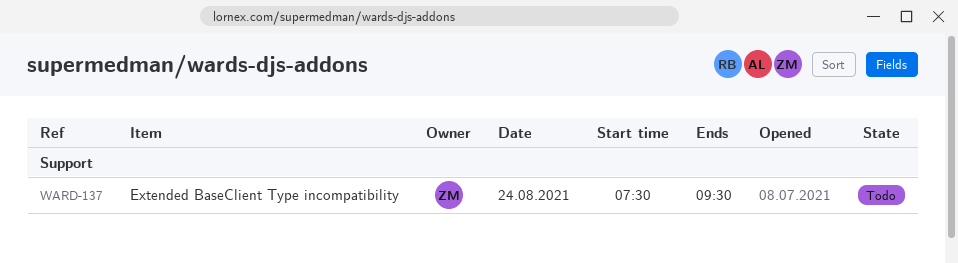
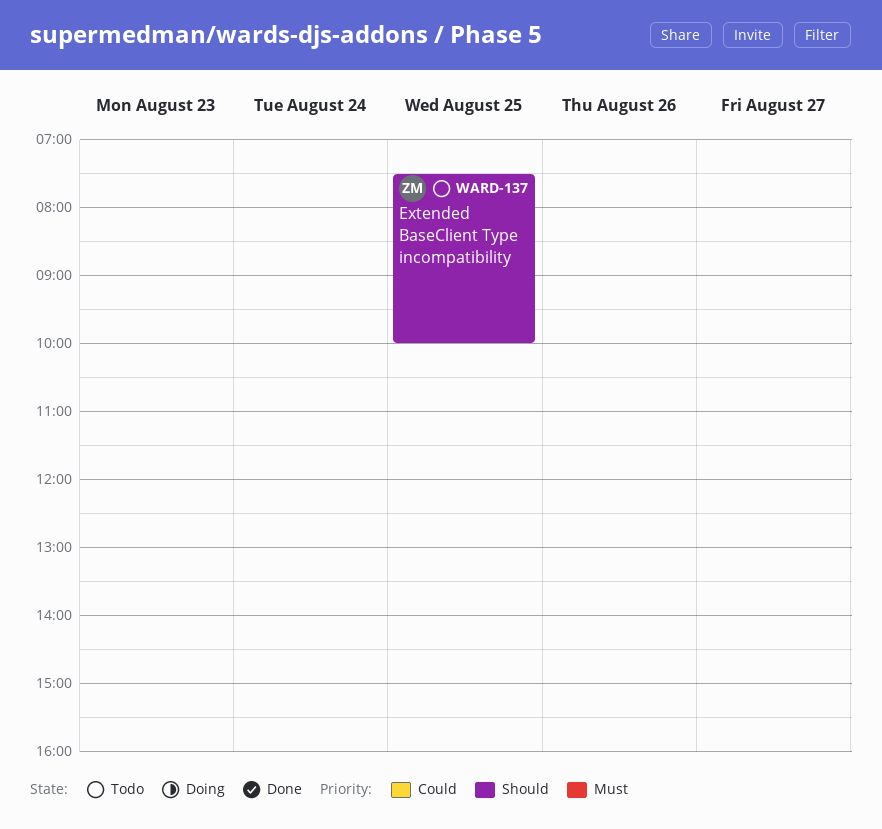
WARD-137, day: Aug 24 -> Aug 25
WARD-137, ends: 09:30 -> 10:00

